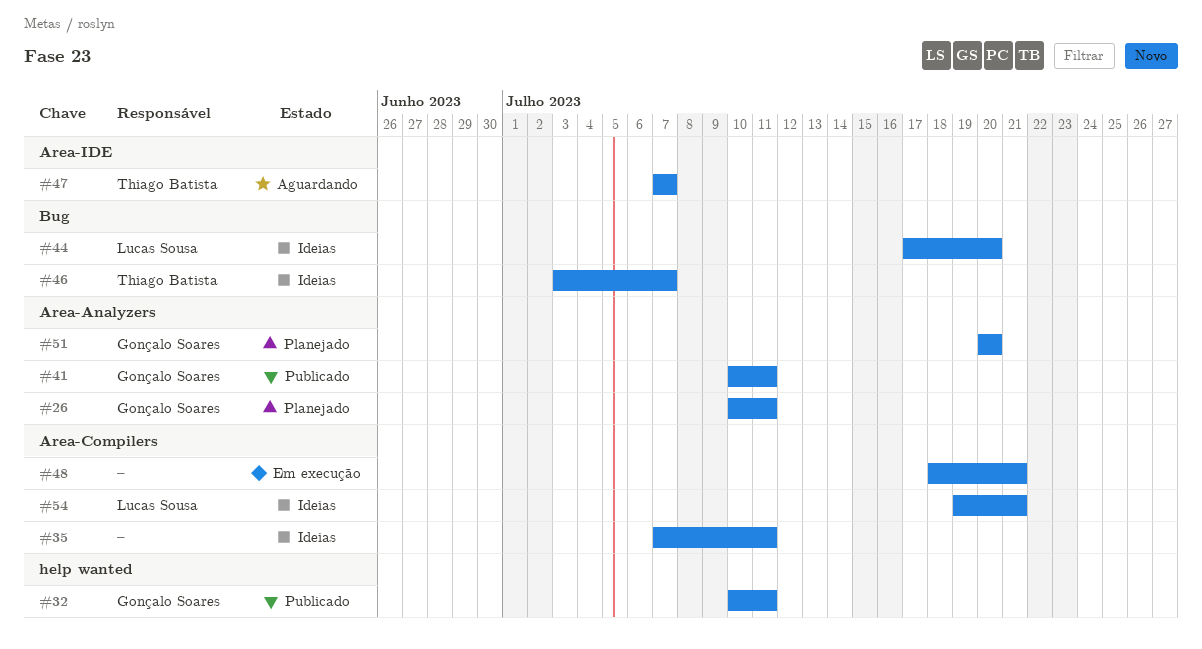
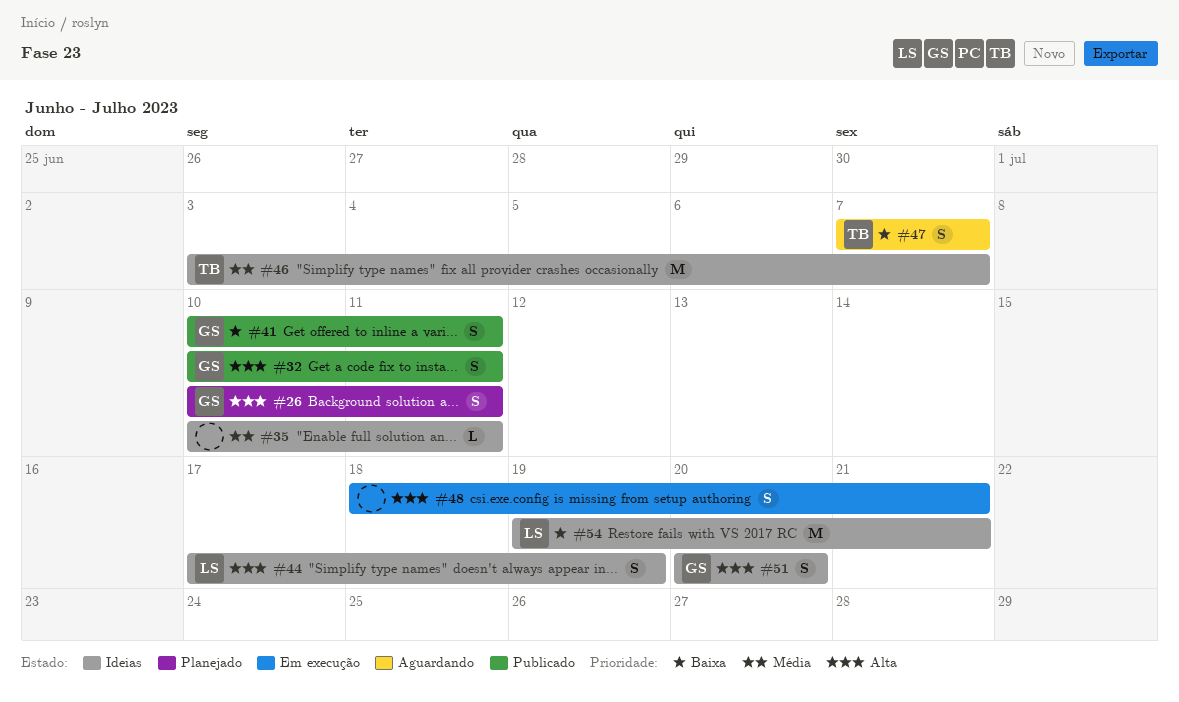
#35, start: Jul 7 -> Jul 10
#44, due: Jul 20 -> Jul 19
#51, status: Planejado -> Ideias

